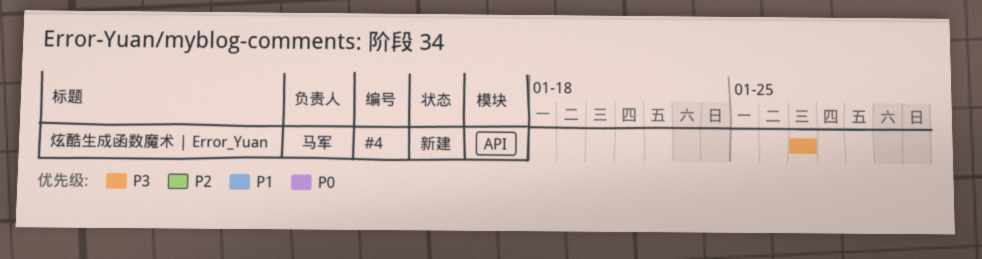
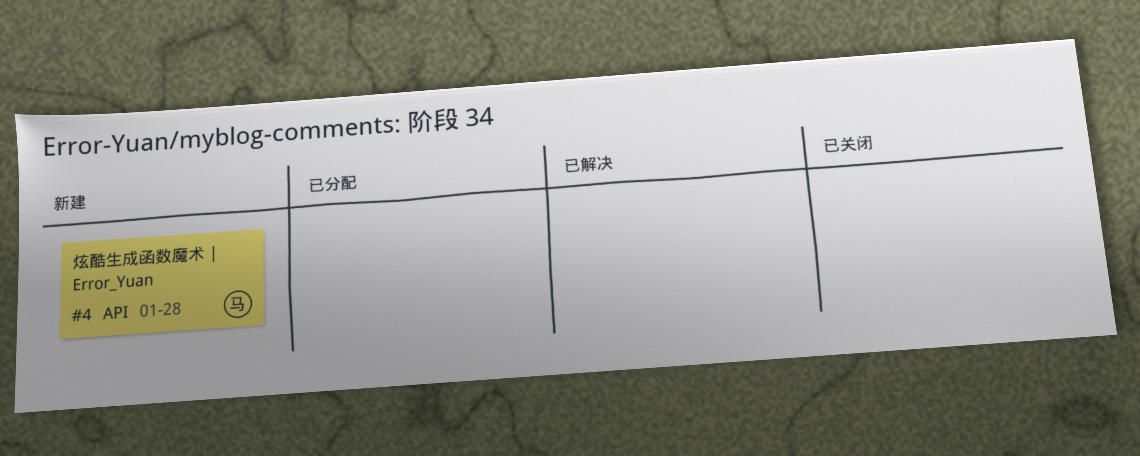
#4, due: Jan 27 -> Jan 28

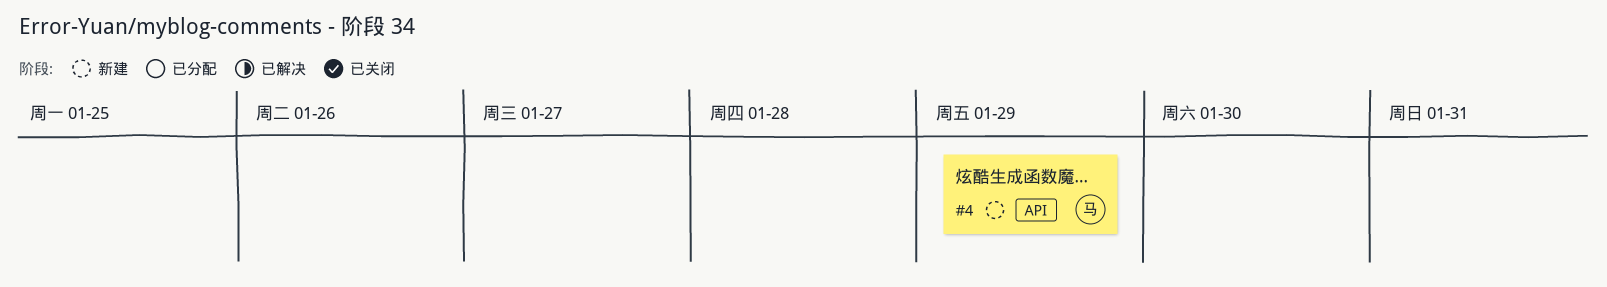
#4, due: Jan 28 -> Jan 29

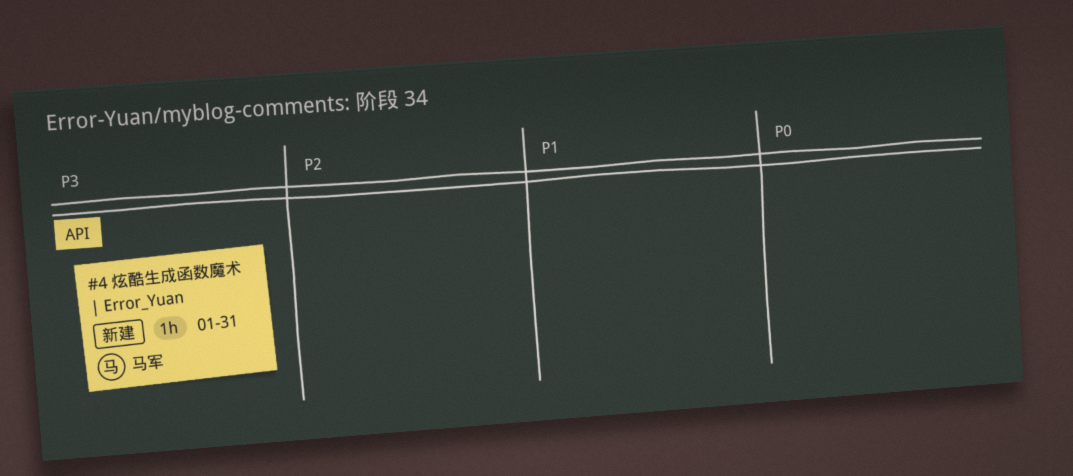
#4, due: Jan 29 -> Jan 31

